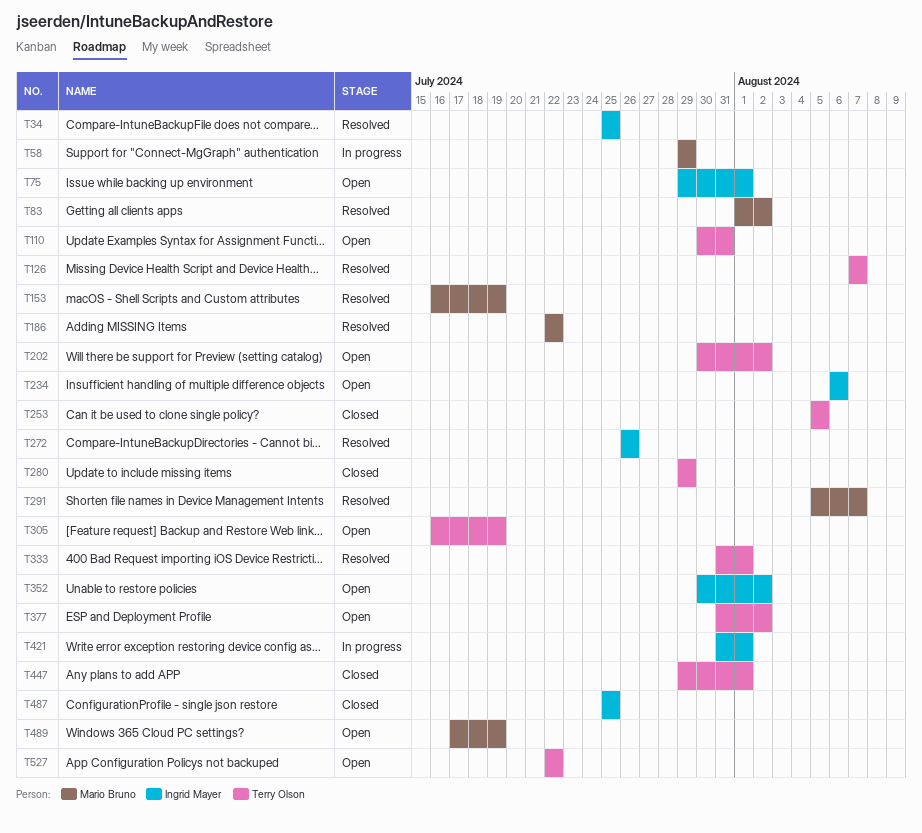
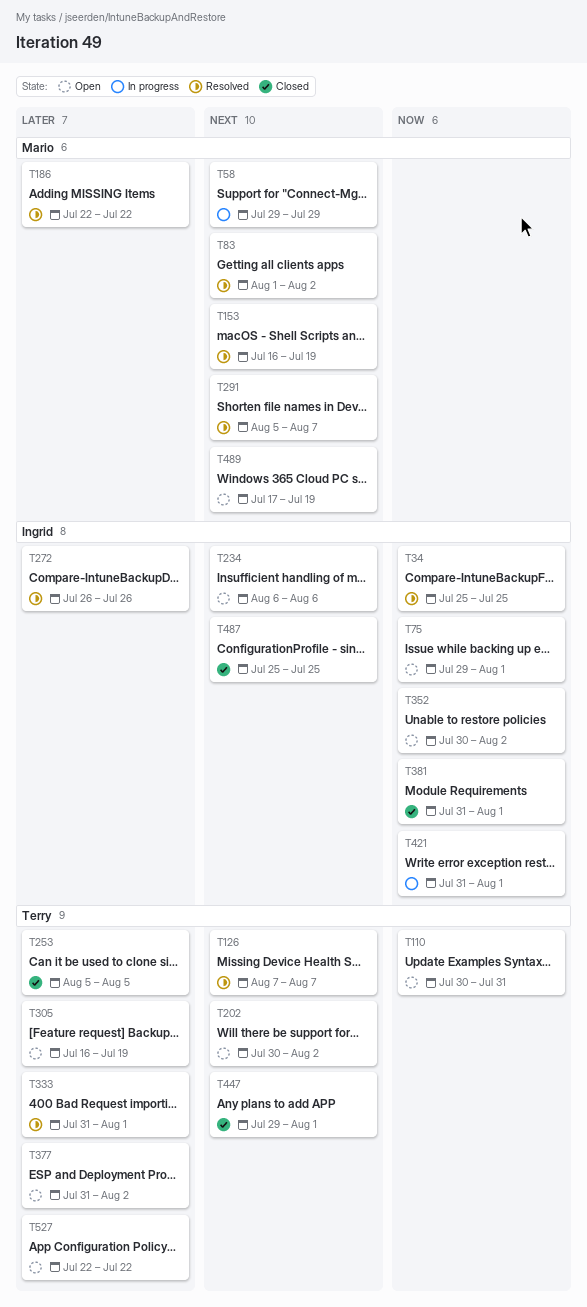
T280: present -> none
T381: none -> present

